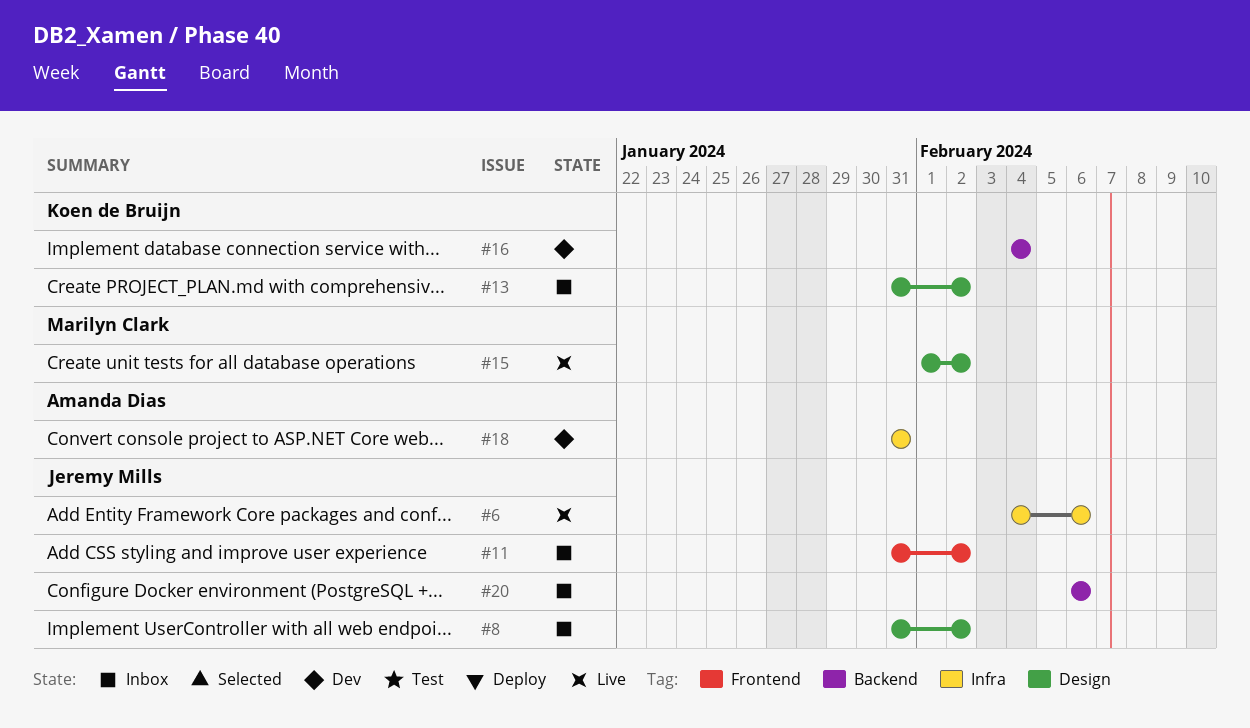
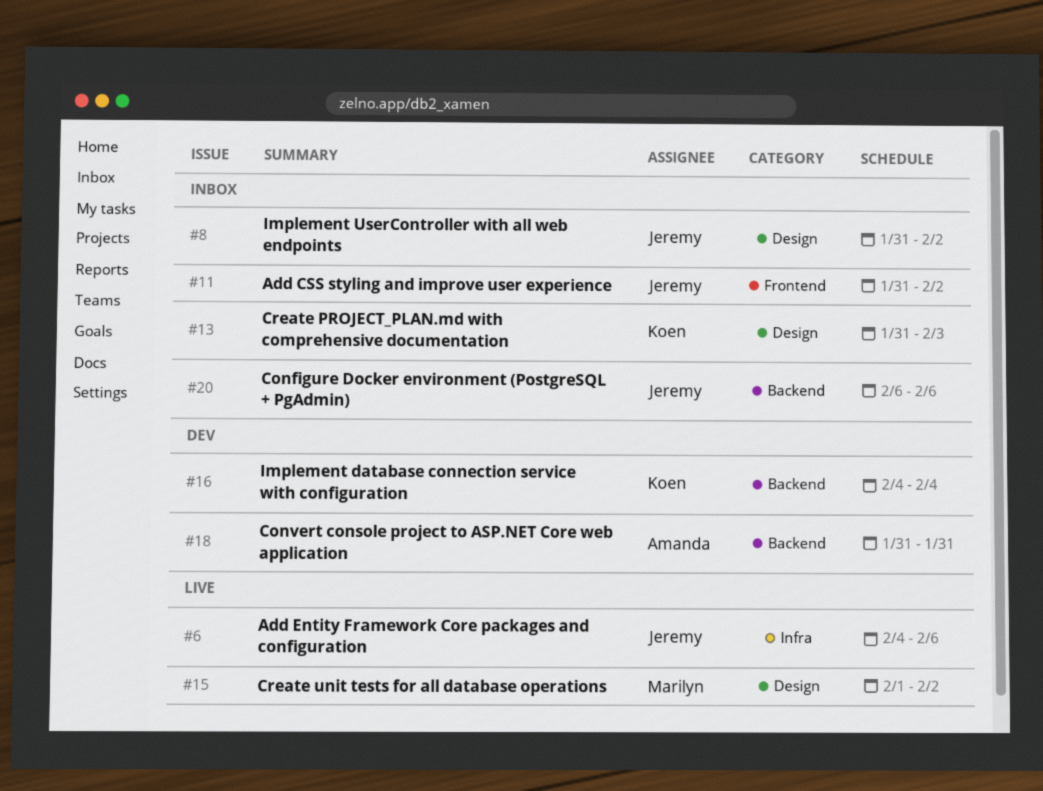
#13, due: Feb 2 -> Feb 3
#18, label: Infra -> Backend

